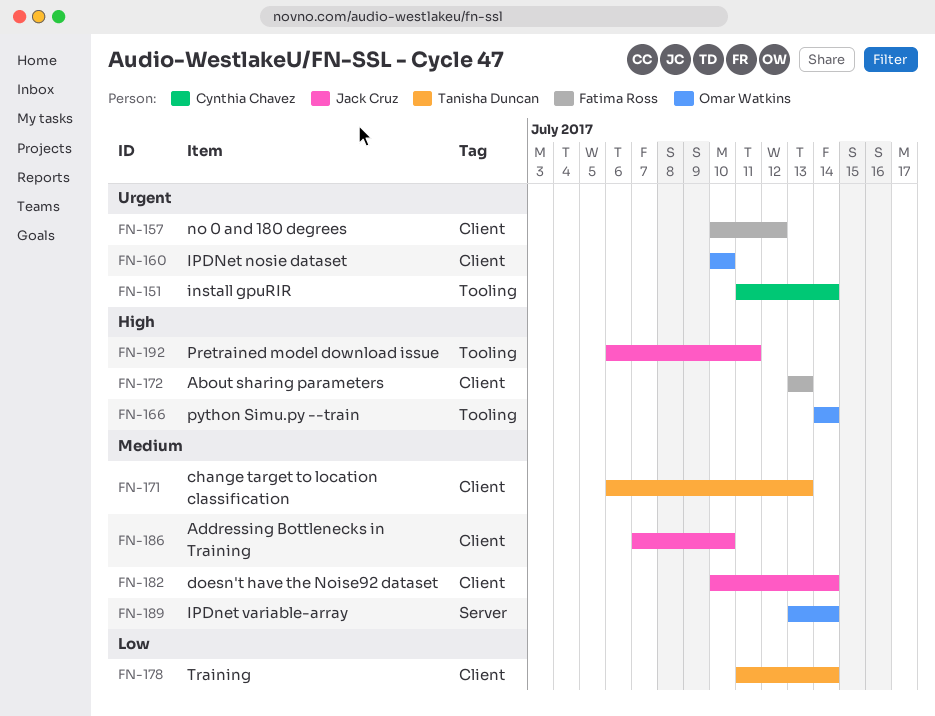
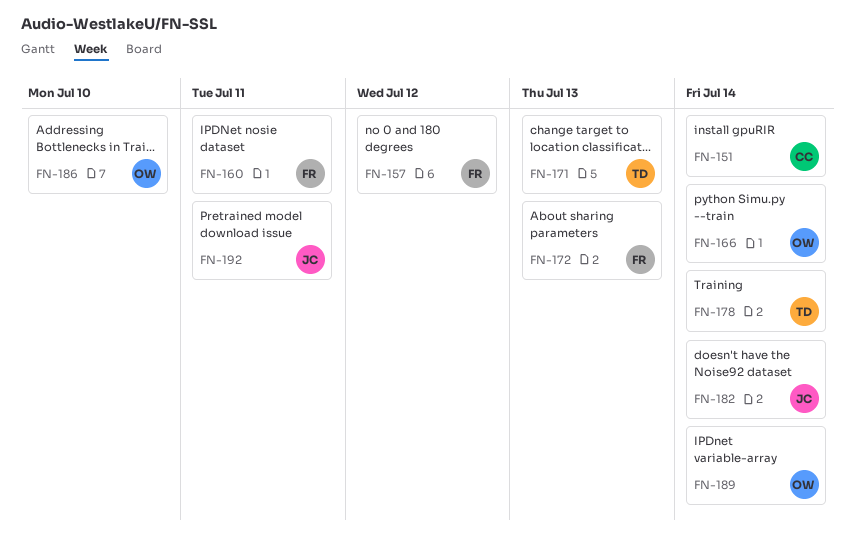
FN-160, owner: Omar Watkins -> Fatima Ross
FN-160, due: Jul 10 -> Jul 11
FN-186, owner: Jack Cruz -> Omar Watkins

